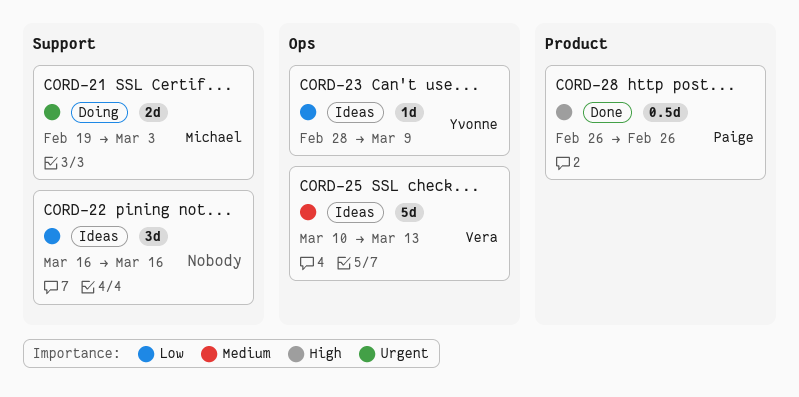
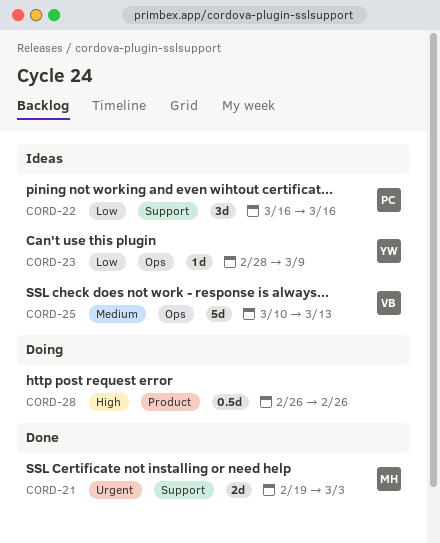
CORD-21, status: Doing -> Done
CORD-22, owner: none -> Paige
CORD-28, status: Done -> Doing
CORD-28, owner: Paige -> none

